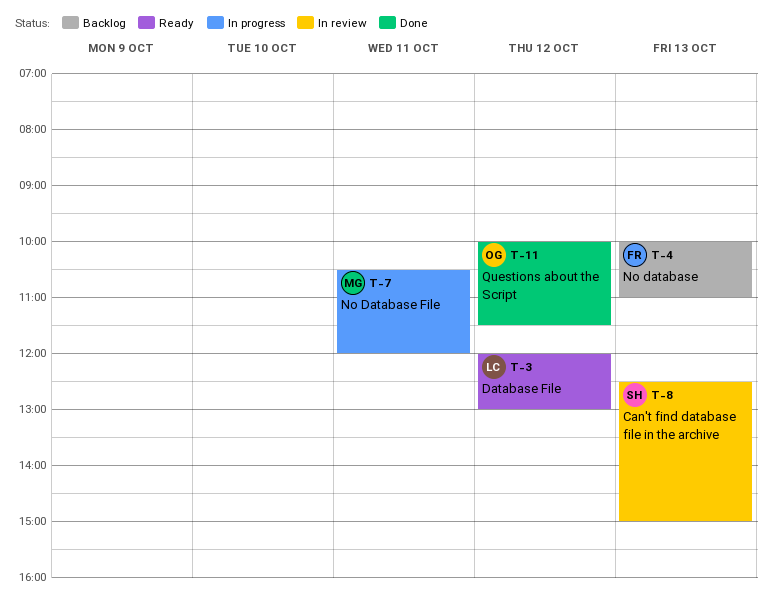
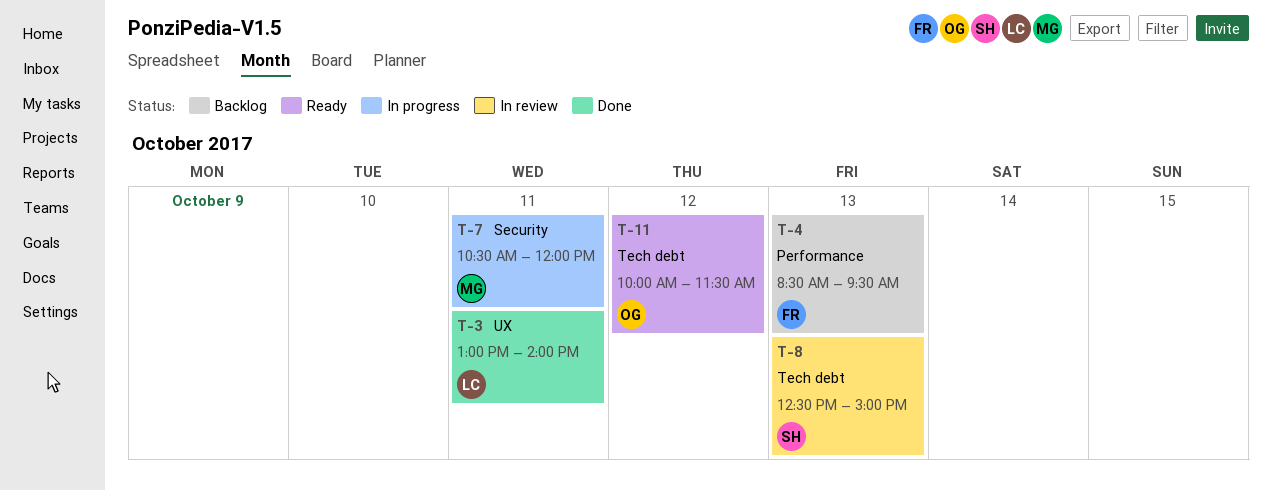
T-3, status: Ready -> Done
T-3, day: Oct 12 -> Oct 11
T-3, begins: 12:00 -> 13:00
T-3, ends: 13:00 -> 14:00
T-4, begins: 10:00 -> 08:30
T-4, ends: 11:00 -> 09:30
T-11, status: Done -> Ready

